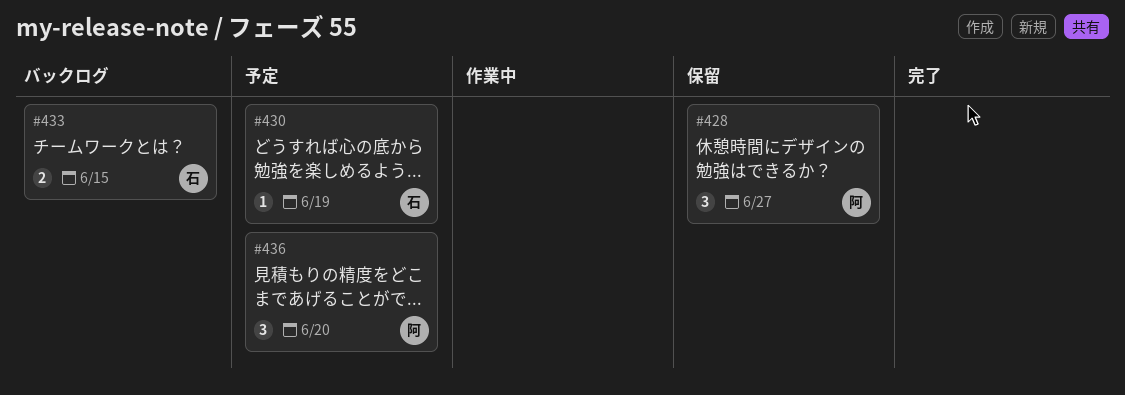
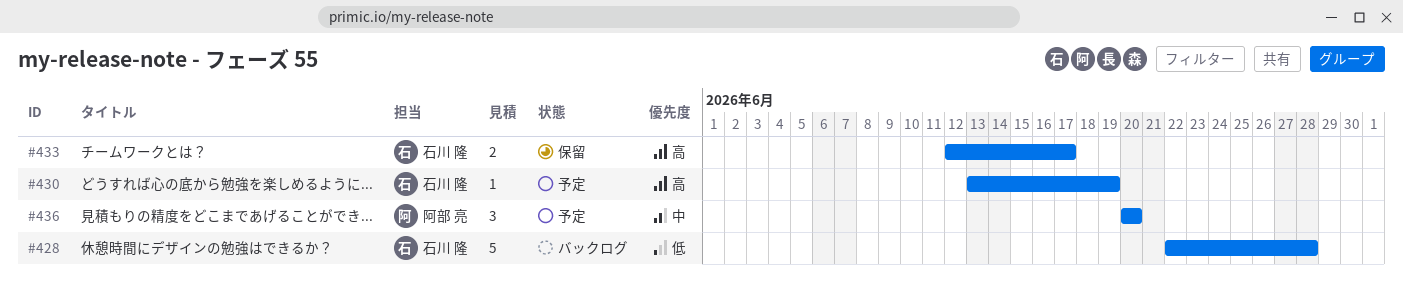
#428, status: 保留 -> バックログ
#428, owner: 阿部 亮 -> 石川 隆
#428, estimate: 3 -> 5
#428, due: Jun 27 -> Jun 28
#433, status: バックログ -> 保留
#433, due: Jun 15 -> Jun 17

